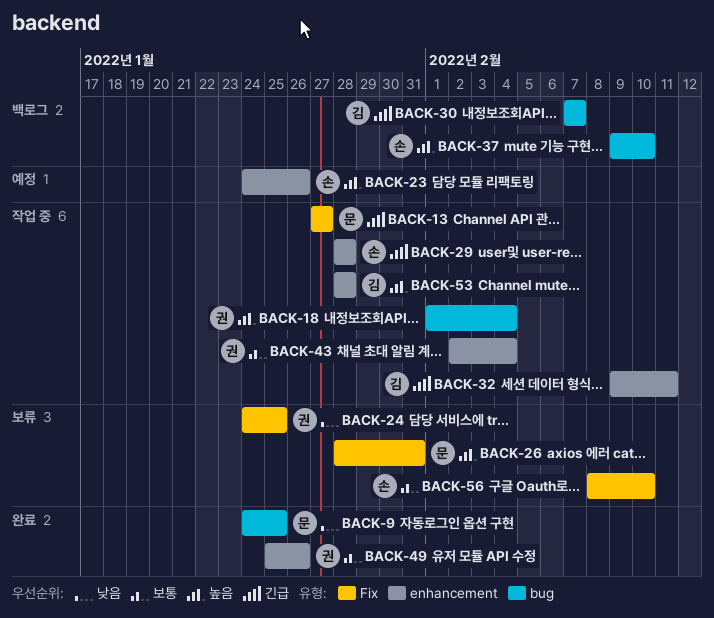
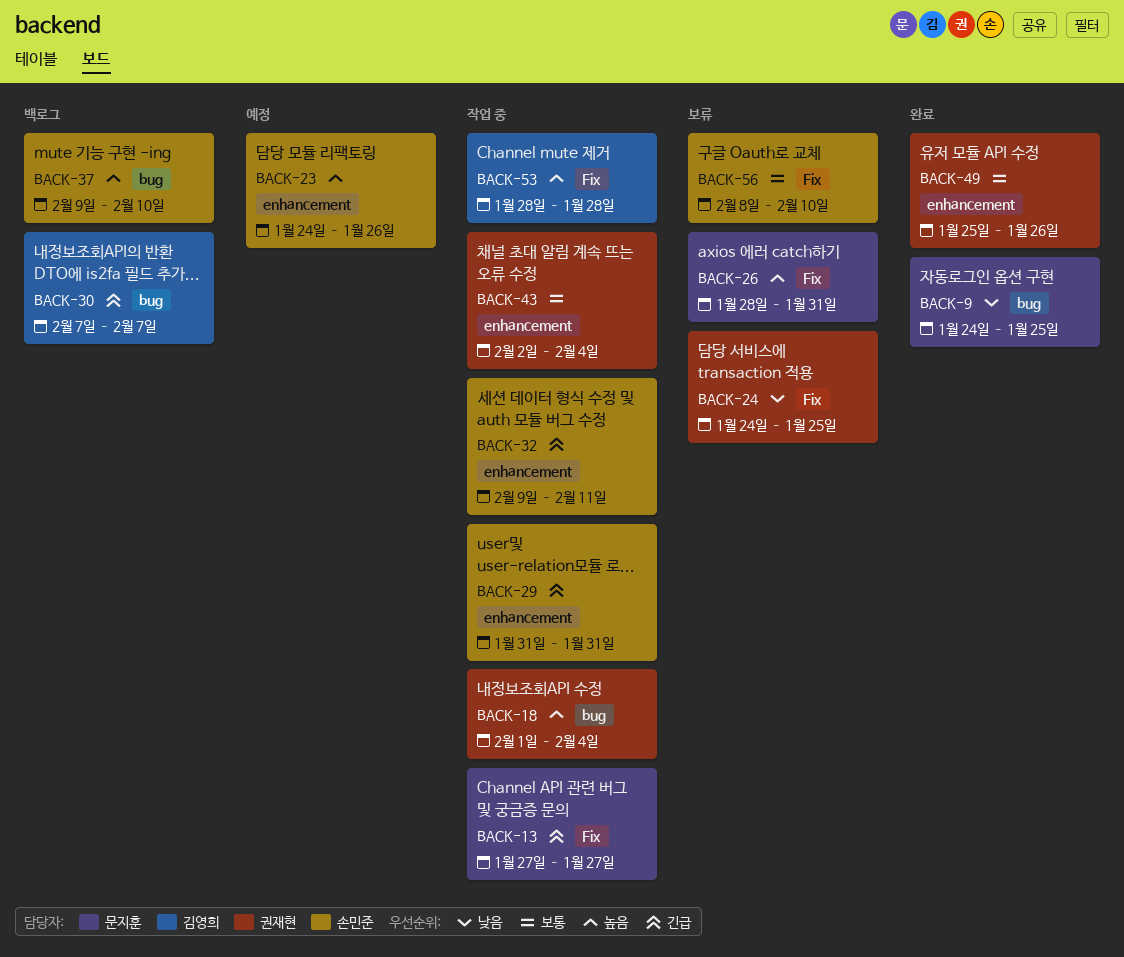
BACK-29, start: Jan 28 -> Jan 31
BACK-29, due: Jan 28 -> Jan 31
BACK-32, owner: 김영희 -> 손민준
BACK-53, label: enhancement -> Fix

